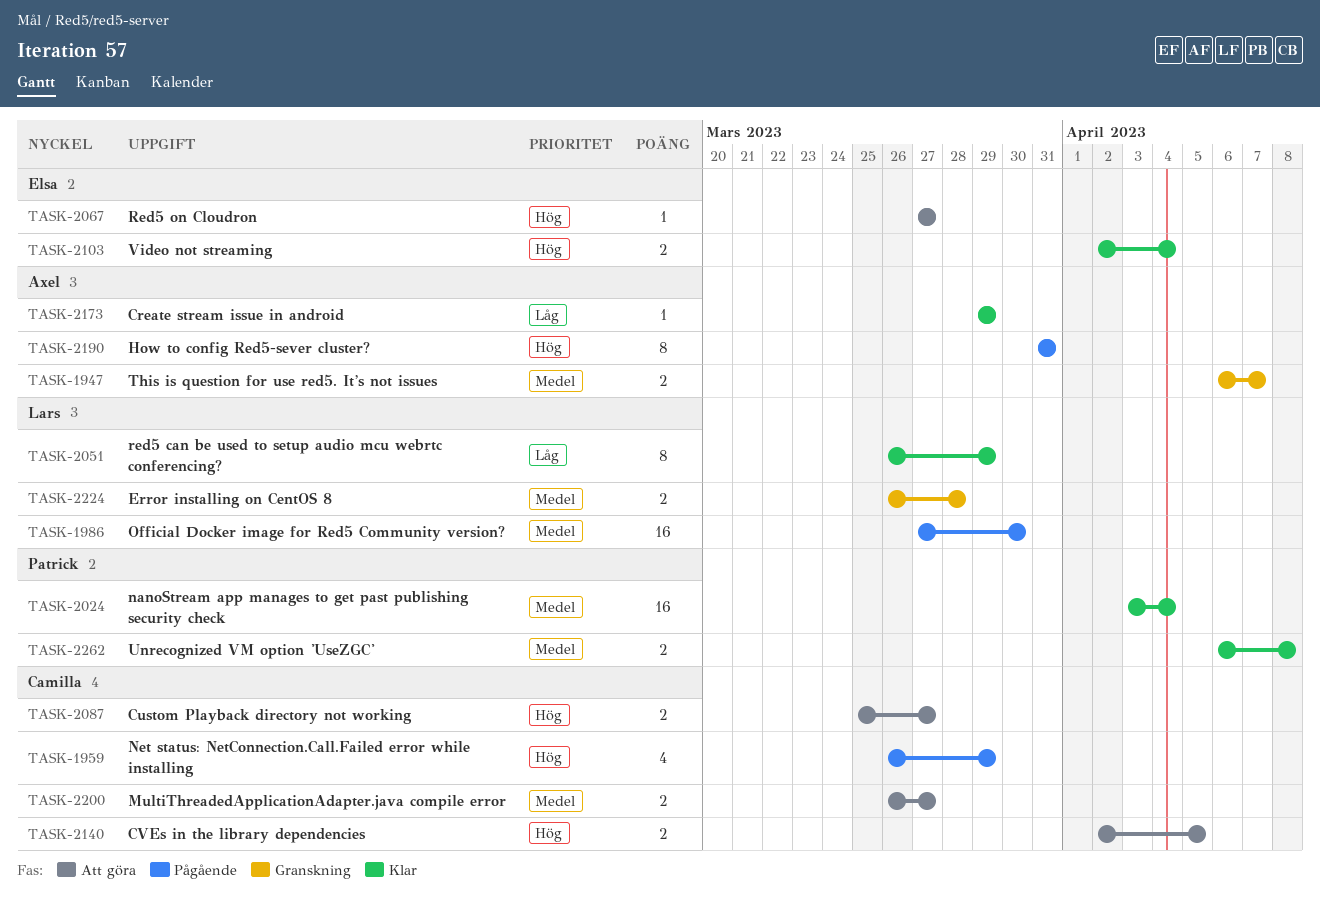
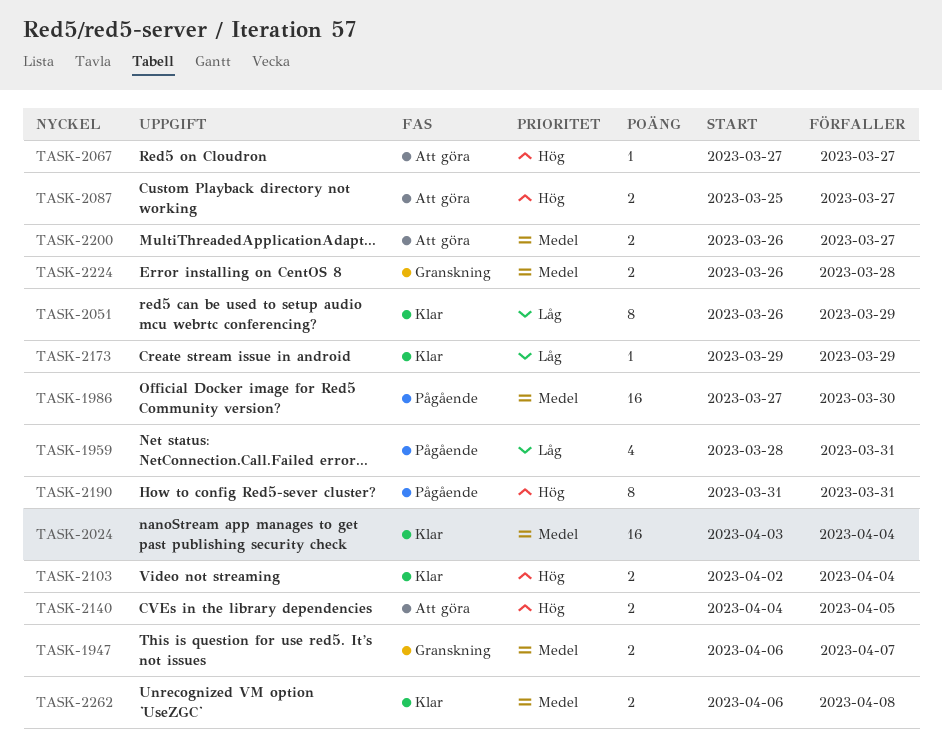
TASK-1959, priority: Hög -> Låg
TASK-1959, start: Mar 26 -> Mar 28
TASK-1959, due: Mar 29 -> Mar 31
TASK-2140, start: Apr 2 -> Apr 4

